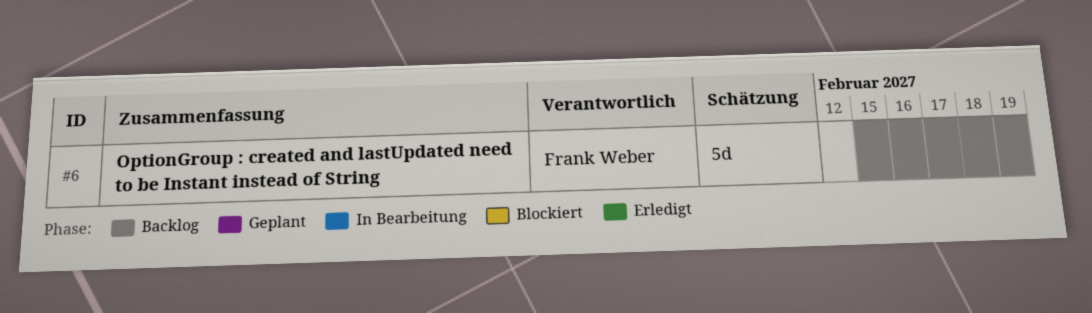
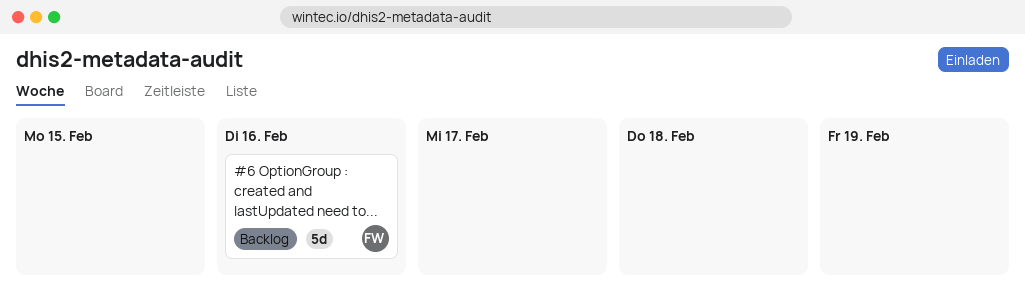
#6, due: Feb 19 -> Feb 16

